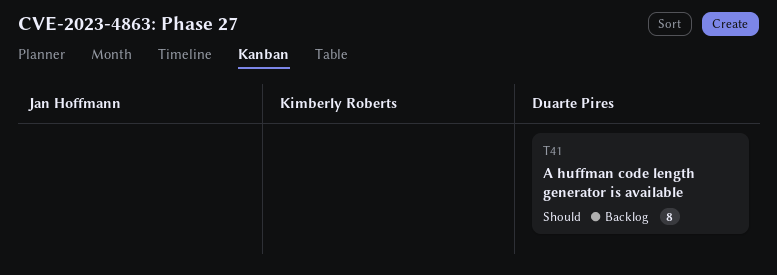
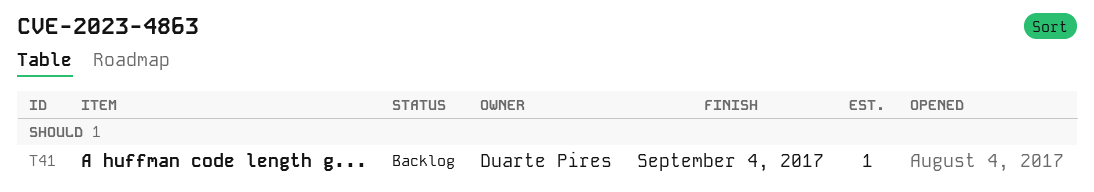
T41, estimate: 8 -> 1

